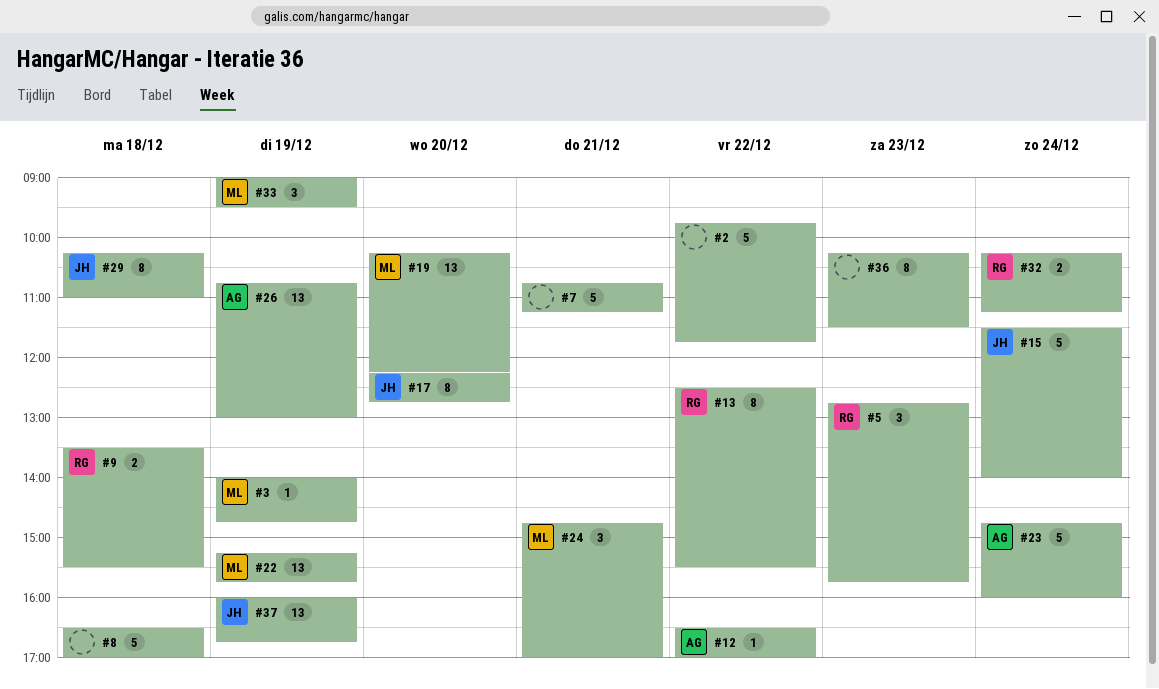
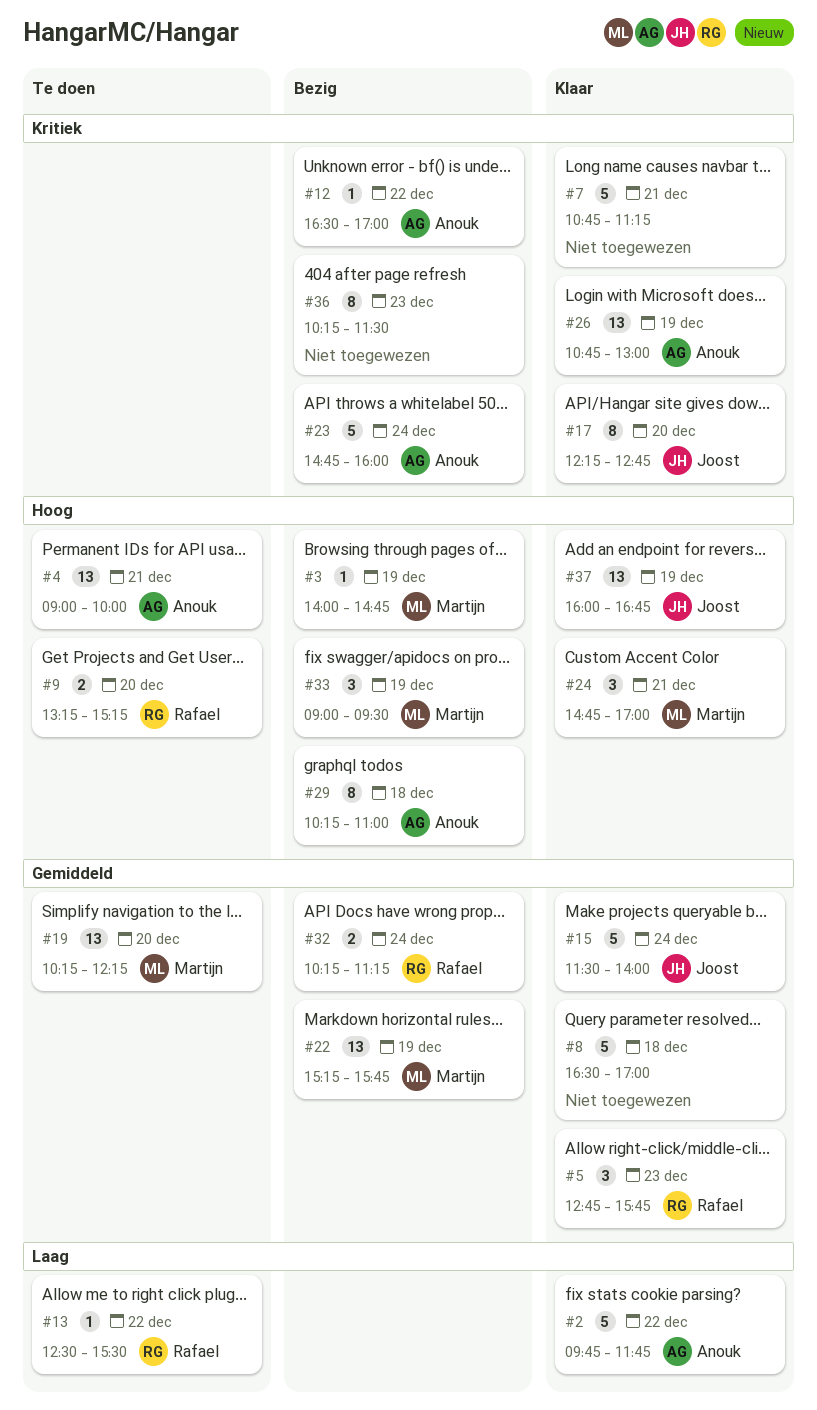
#2, owner: none -> Anouk
#4: none -> present
#9, day: Dec 18 -> Dec 20
#9, begins: 13:30 -> 13:15
#9, ends: 15:30 -> 15:15
#13, estimate: 8 -> 1
#29, owner: Joost -> Anouk

